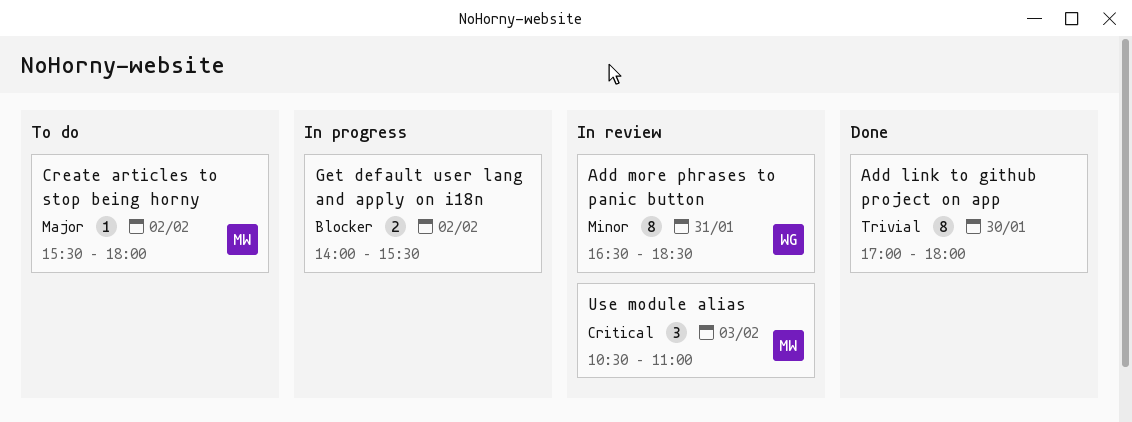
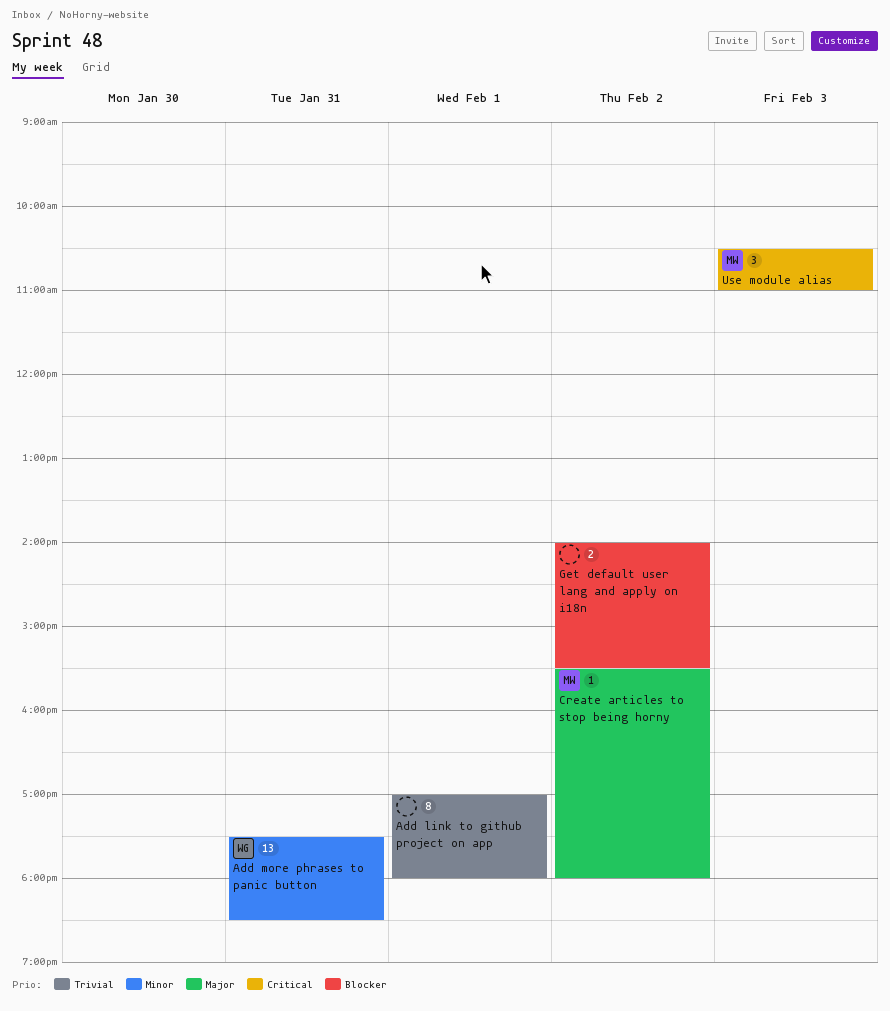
Add link to github project on app, day: Jan 30 -> Feb 1
Add more phrases to panic button, estimate: 8 -> 13
Add more phrases to panic button, begins: 16:30 -> 17:30

